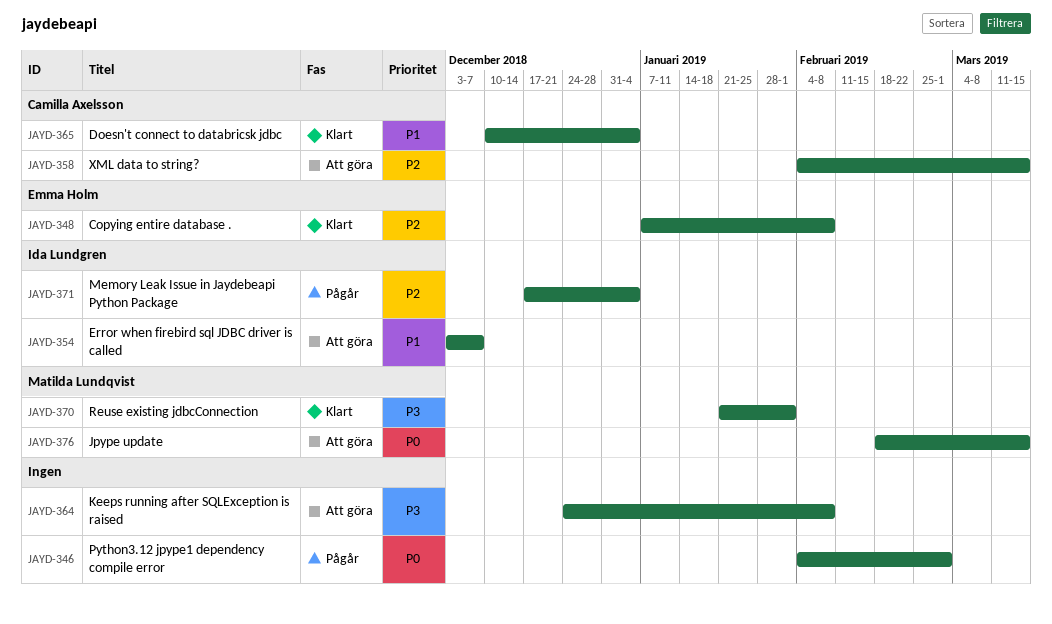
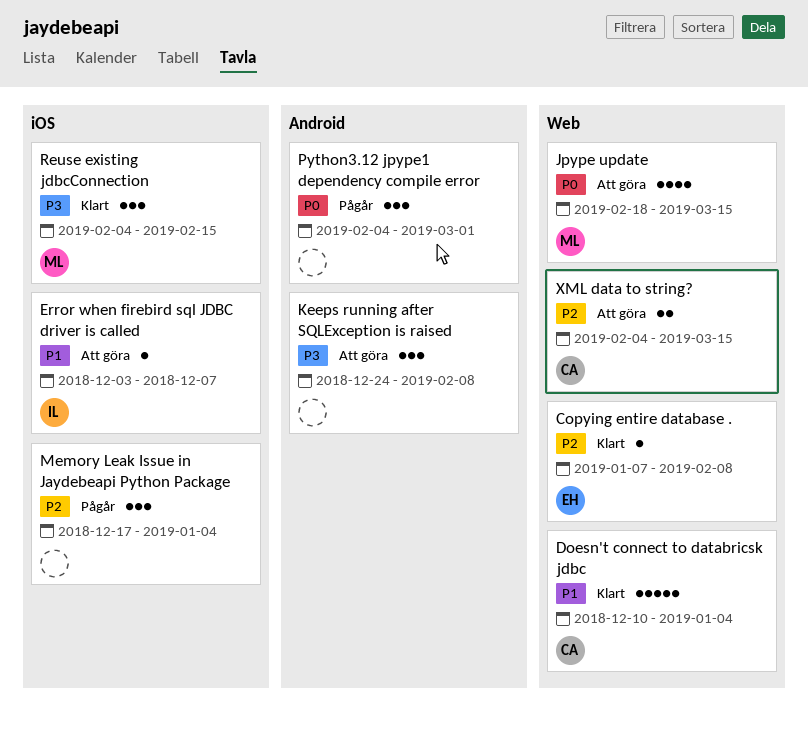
Memory Leak Issue in Jaydebeapi Python Package, owner: Ida Lundgren -> none
Reuse existing jdbcConnection, start: Jan 21 -> Feb 4
Reuse existing jdbcConnection, due: Feb 1 -> Feb 15

